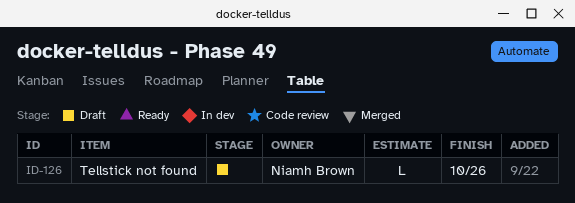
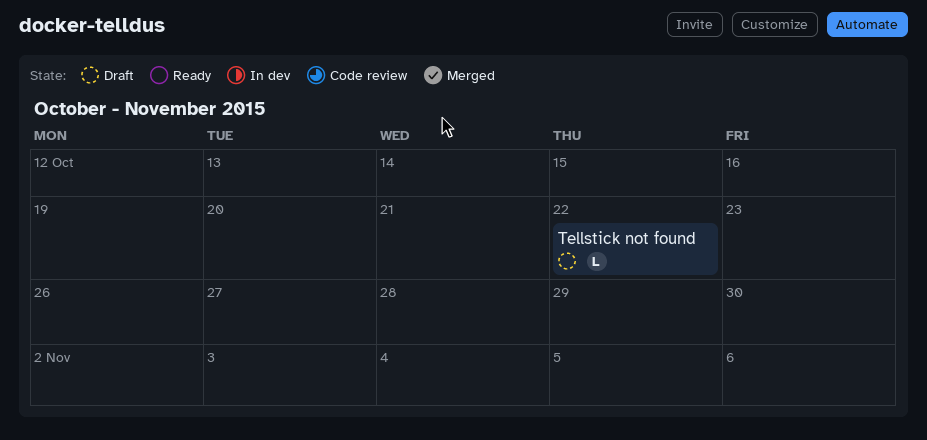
Tellstick not found, due: Oct 26 -> Oct 22

